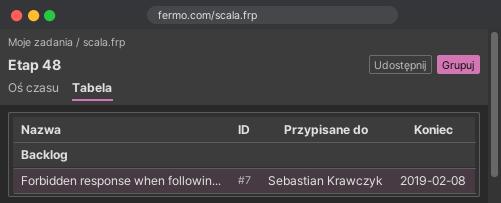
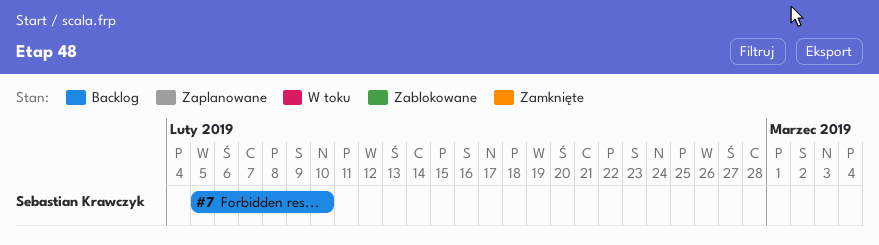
#7, due: Feb 8 -> Feb 10

